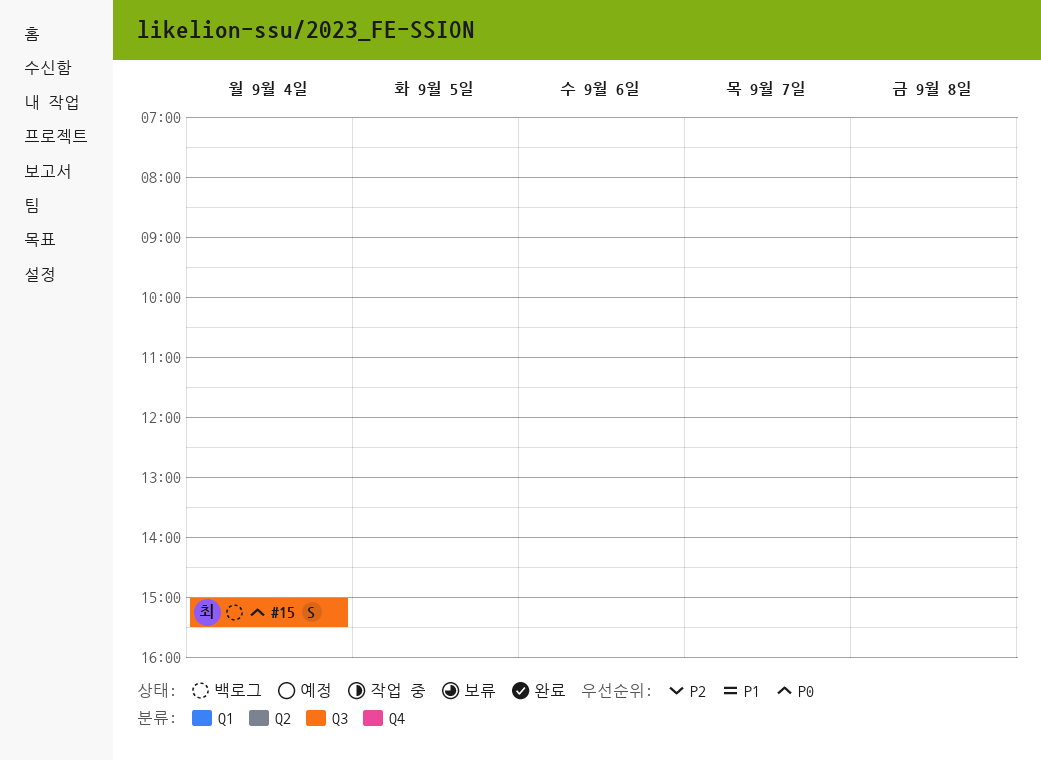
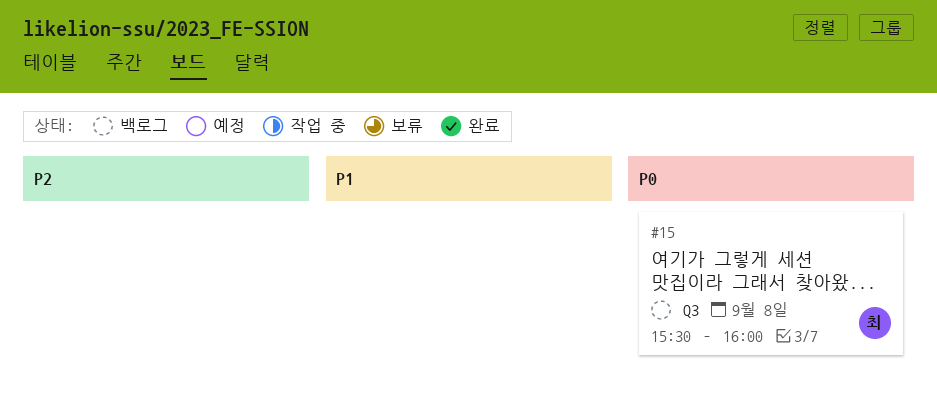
#15, day: Sep 4 -> Sep 8
#15, begins: 15:00 -> 15:30
#15, ends: 15:30 -> 16:00

